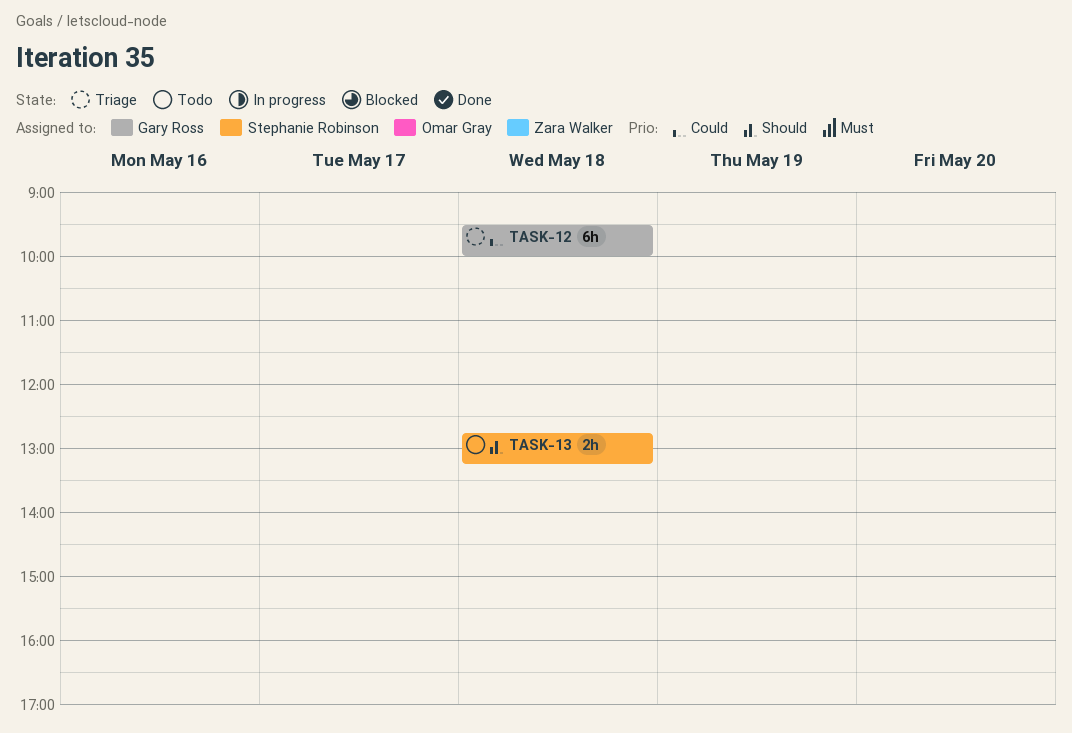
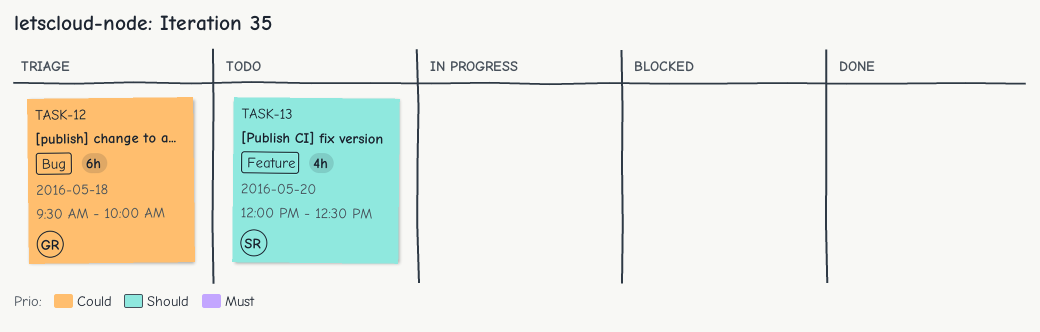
TASK-13, estimate: 2h -> 4h
TASK-13, day: May 18 -> May 20
TASK-13, begins: 12:45 -> 12:00
TASK-13, ends: 13:15 -> 12:30

